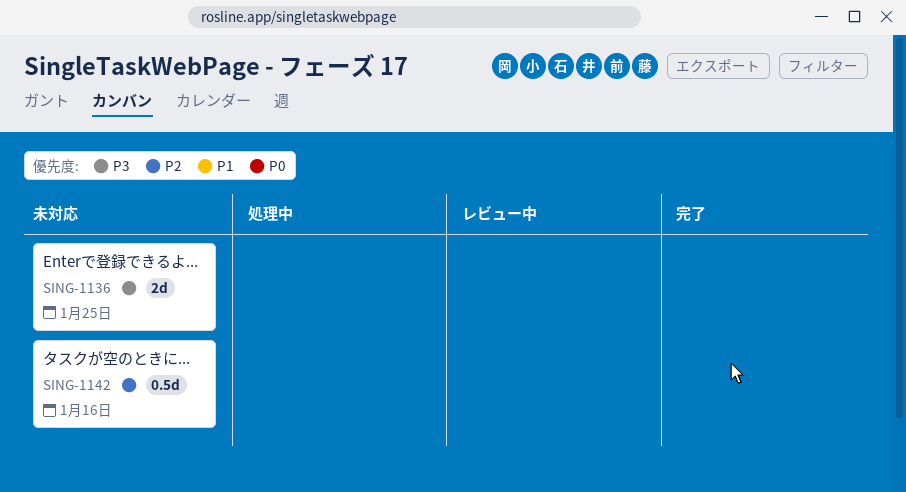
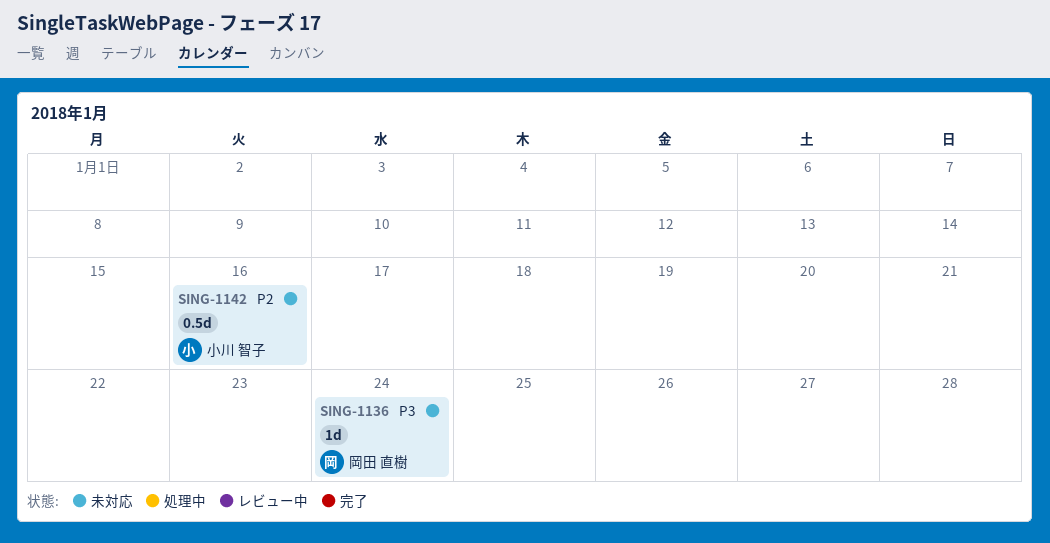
SING-1136, estimate: 2d -> 1d
SING-1136, due: Jan 25 -> Jan 24

